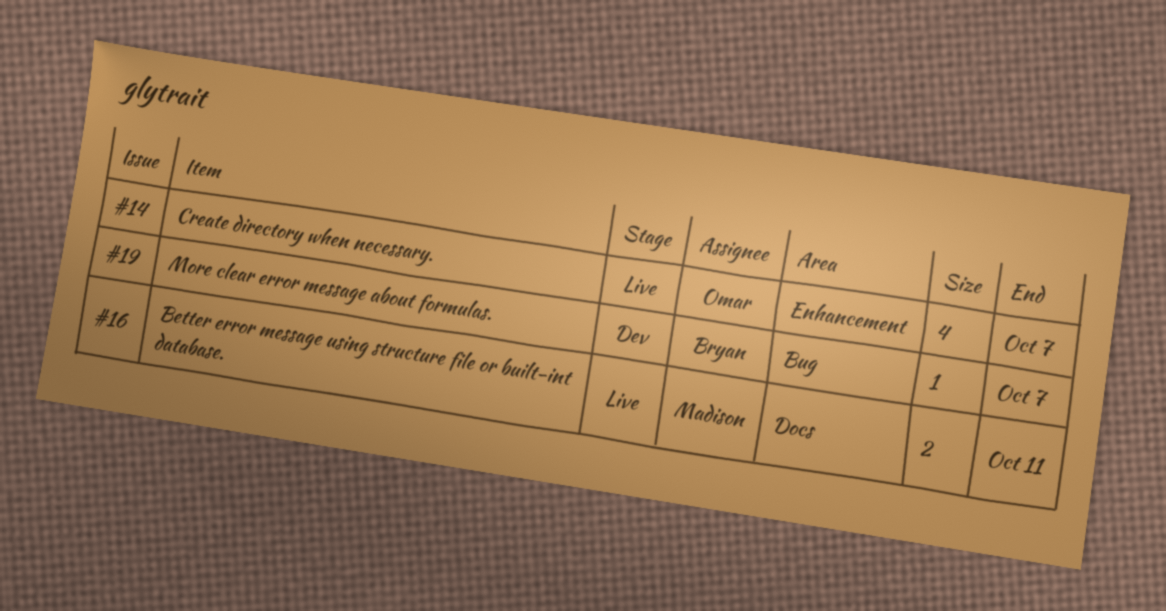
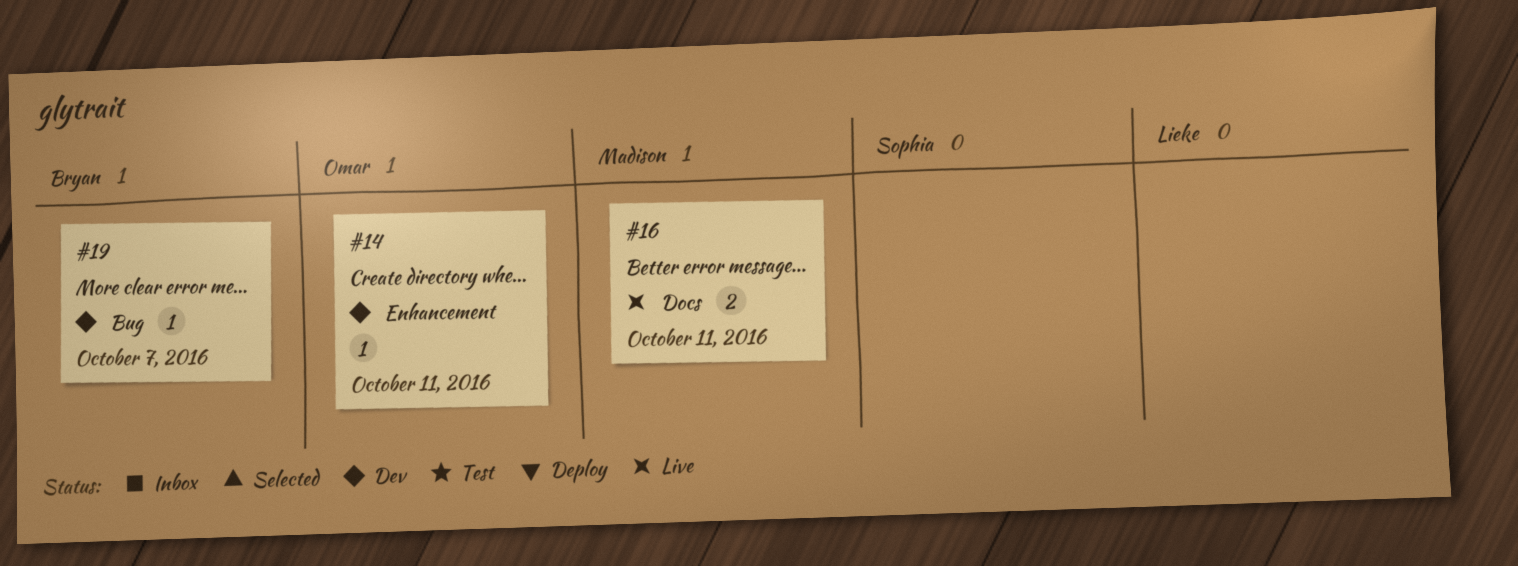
#14, status: Live -> Dev
#14, estimate: 4 -> 1
#14, due: Oct 7 -> Oct 11

